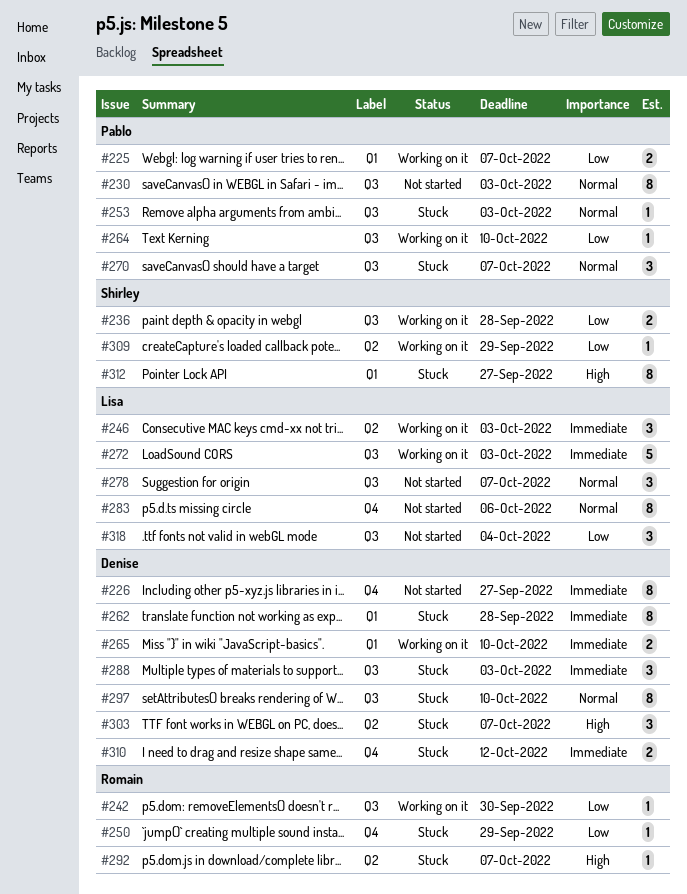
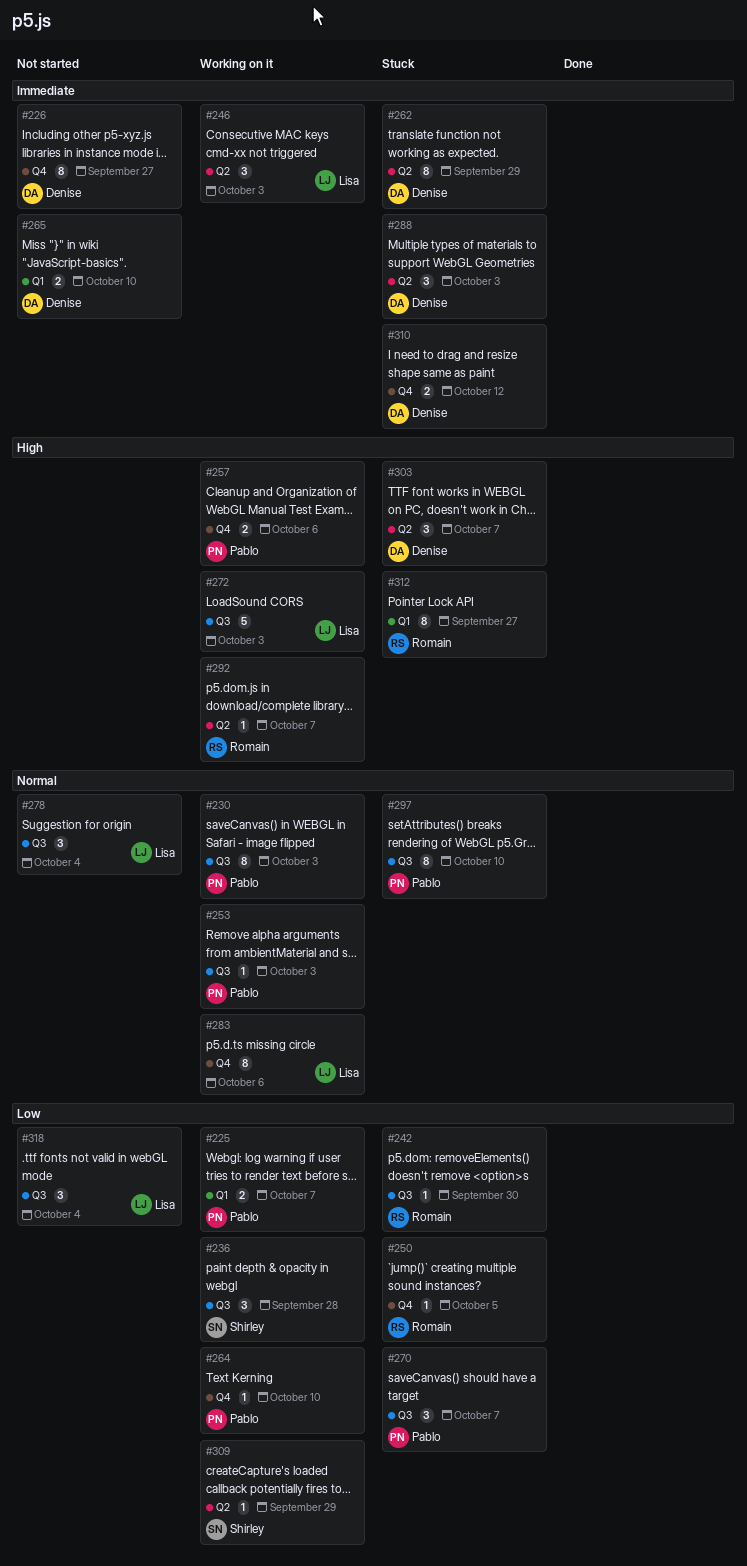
#230, status: Not started -> Working on it
#236, estimate: 2 -> 3
#242, status: Working on it -> Stuck
#250, due: Sep 29 -> Oct 5
#253, status: Stuck -> Working on it
#257: none -> present
#262, label: Q1 -> Q2
#262, due: Sep 28 -> Sep 29
#264, label: Q3 -> Q4
#265, status: Working on it -> Not started
#270, priority: Normal -> Low
#272, priority: Immediate -> High
#278, due: Oct 7 -> Oct 4
#283, status: Not started -> Working on it
#288, label: Q3 -> Q2
#292, status: Stuck -> Working on it
#297, owner: Denise -> Pablo
#312, owner: Shirley -> Romain

